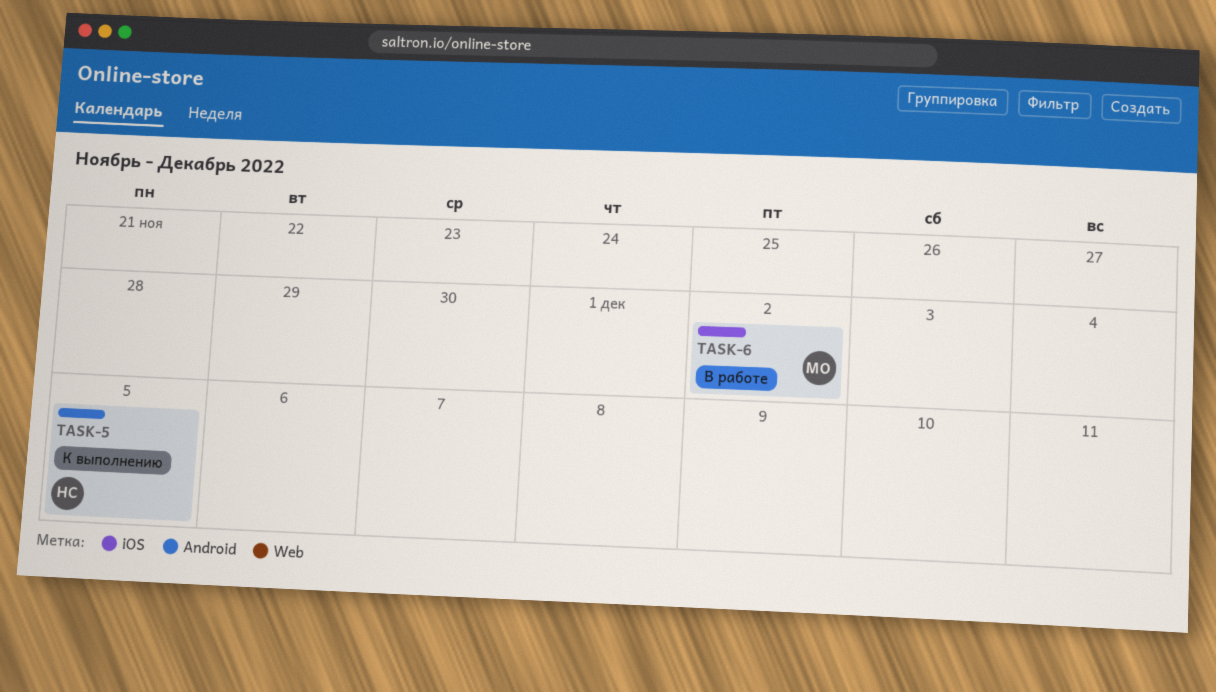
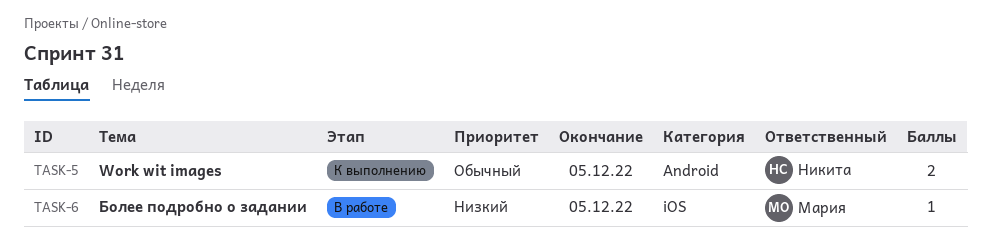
TASK-6, due: Dec 2 -> Dec 5

